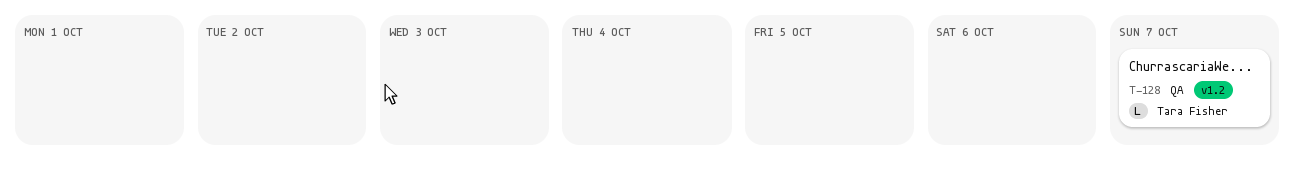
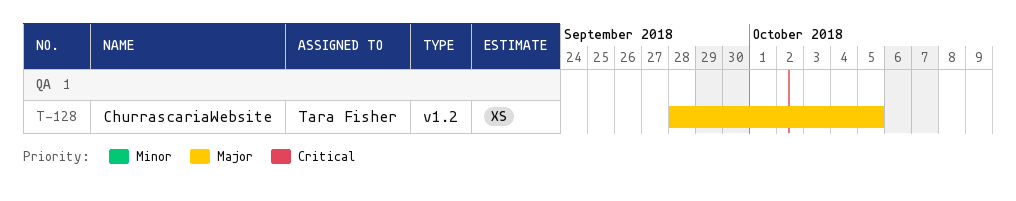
T-128, estimate: L -> XS
T-128, due: Oct 7 -> Oct 5

